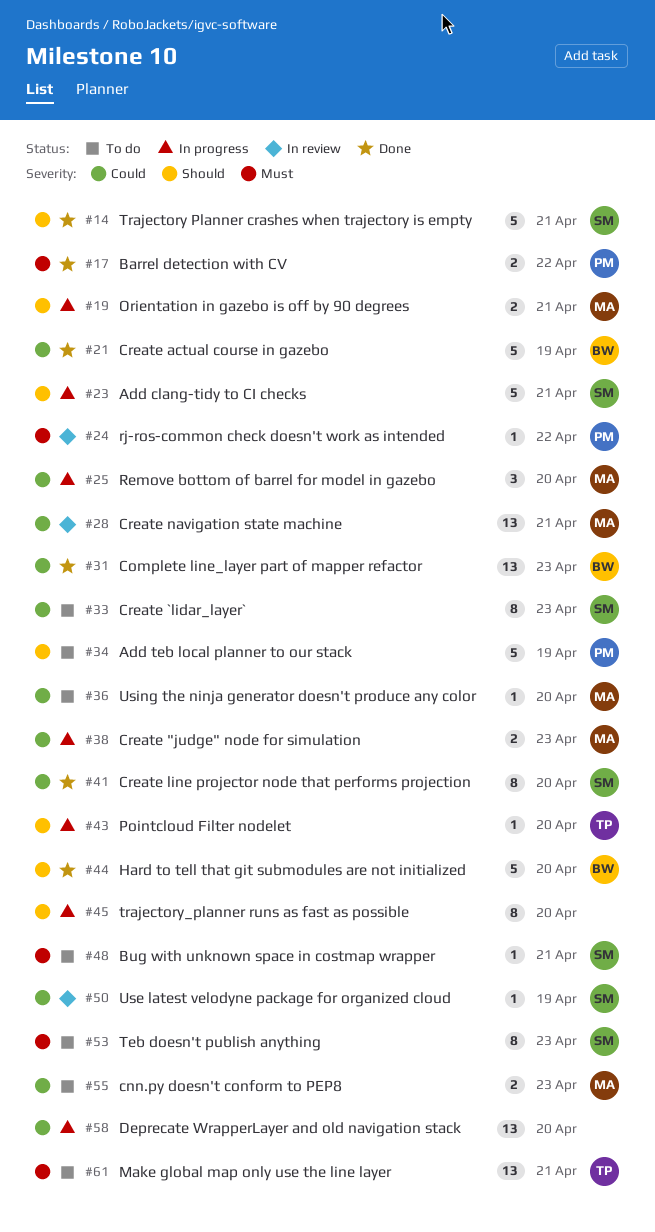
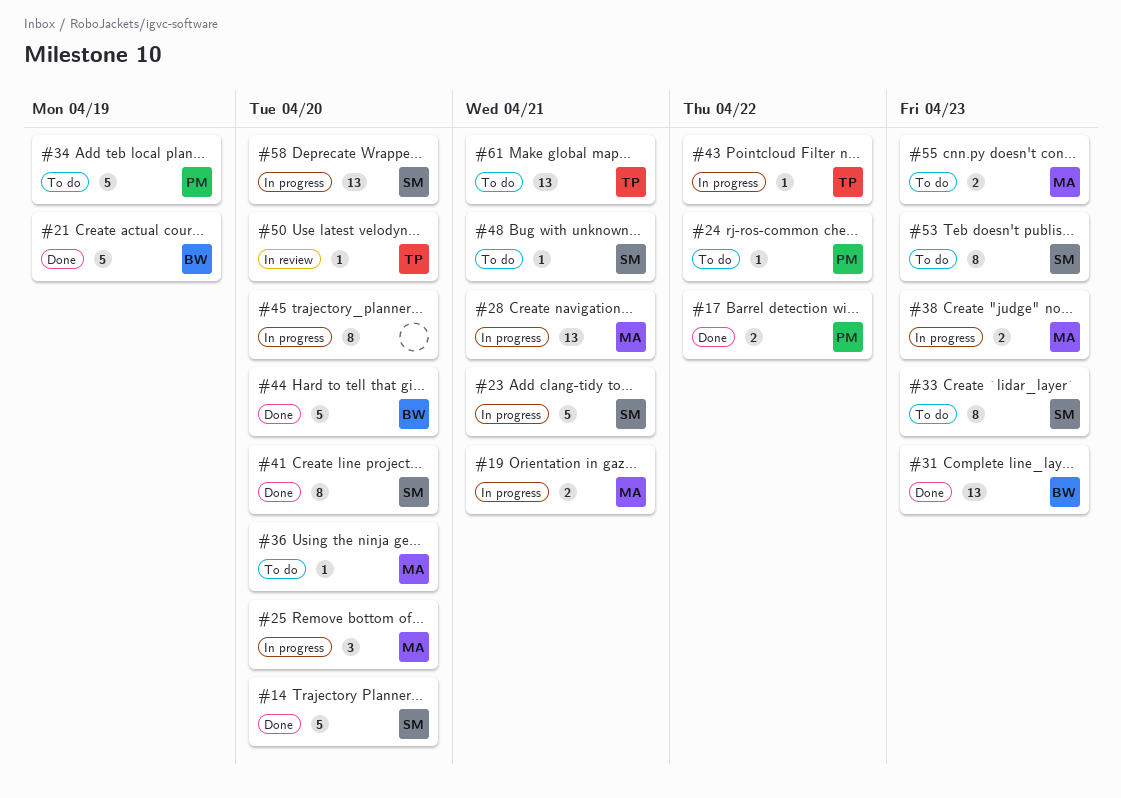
#14, due: Apr 21 -> Apr 20
#24, status: In review -> To do
#28, status: In review -> In progress
#43, due: Apr 20 -> Apr 22
#50, owner: SM -> TP
#50, due: Apr 19 -> Apr 20
#58, owner: none -> SM

